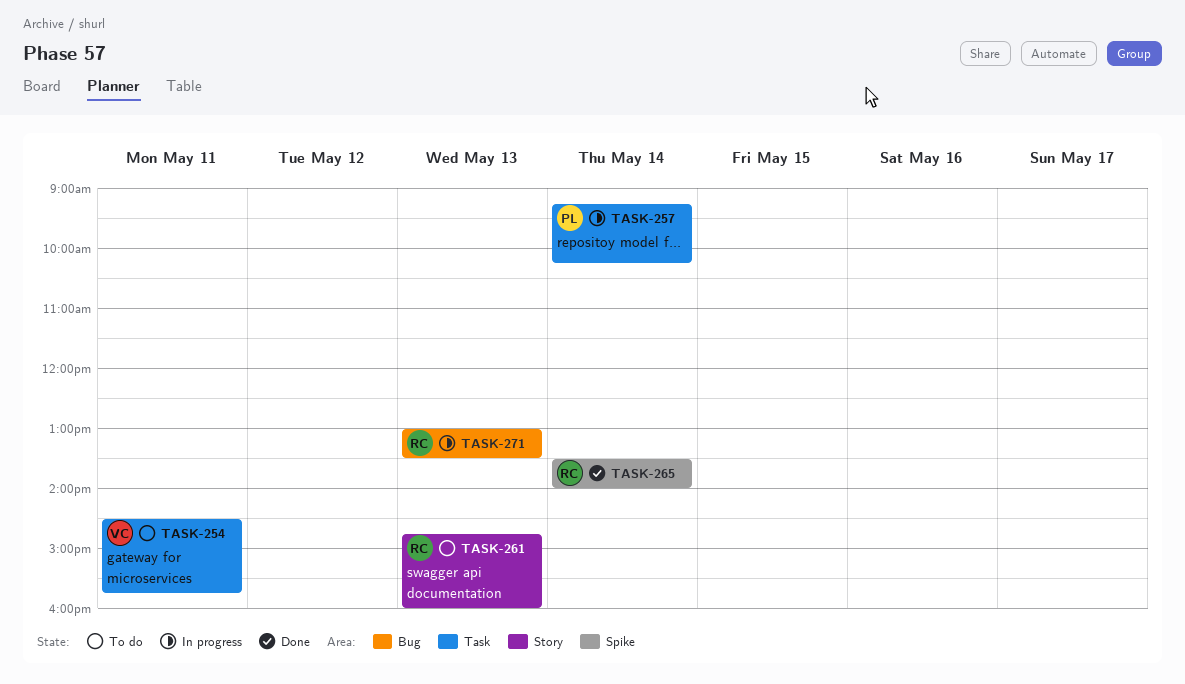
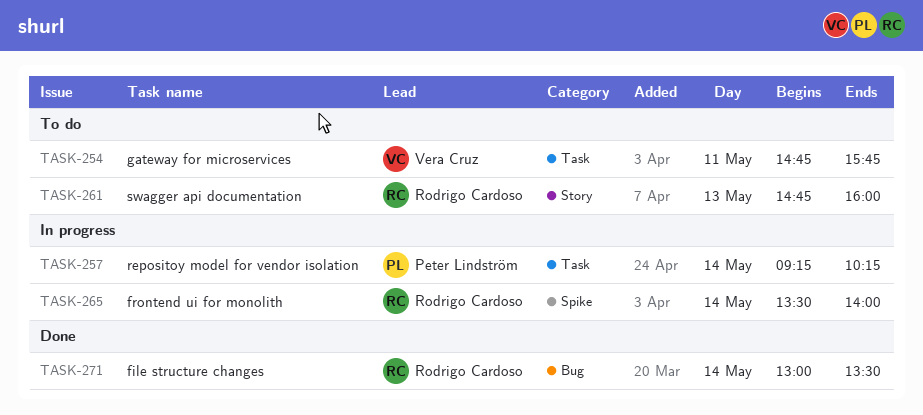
TASK-254, begins: 14:30 -> 14:45
TASK-265, status: Done -> In progress
TASK-271, status: In progress -> Done
TASK-271, day: May 13 -> May 14

